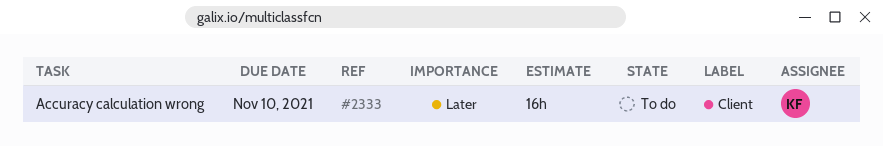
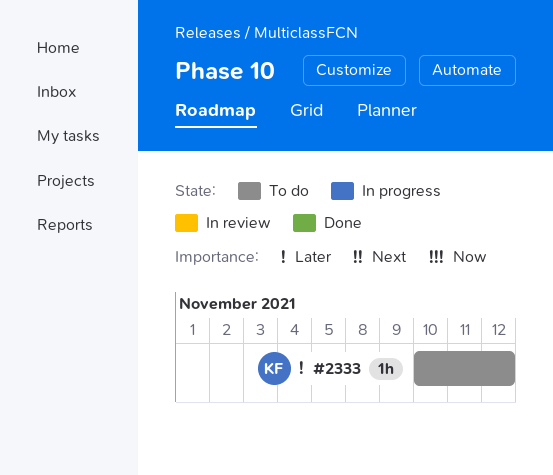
#2333, estimate: 16h -> 1h
#2333, due: Nov 10 -> Nov 12

